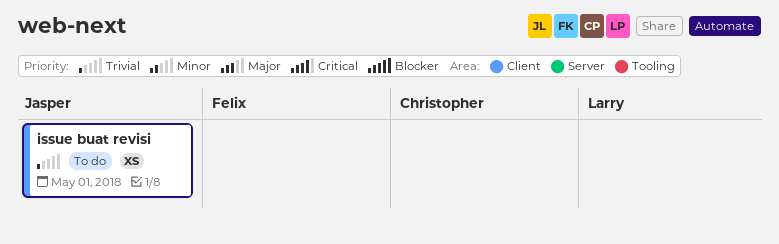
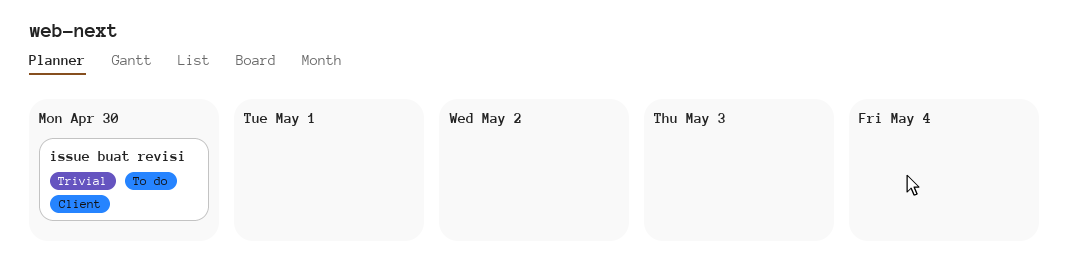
issue buat revisi, due: May 1 -> Apr 30

